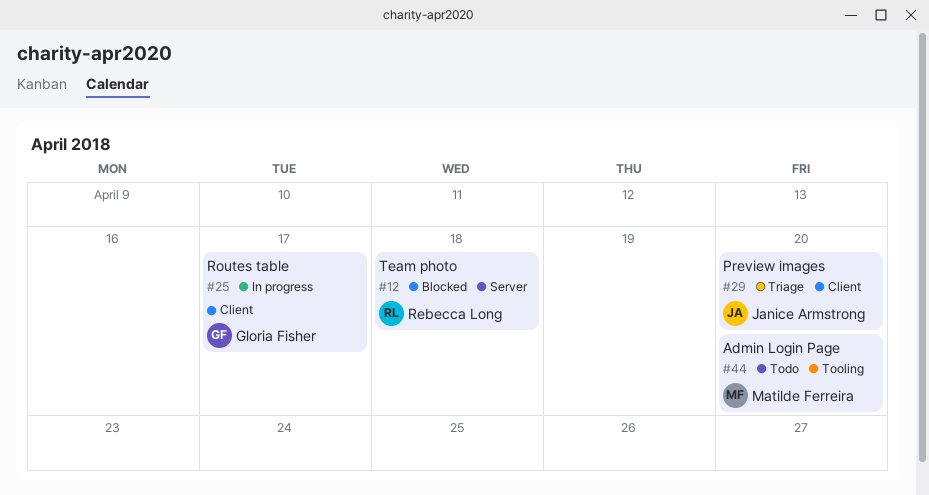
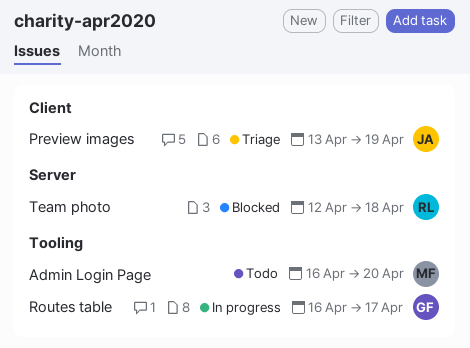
Preview images, due: Apr 20 -> Apr 19
Routes table, label: Client -> Tooling

